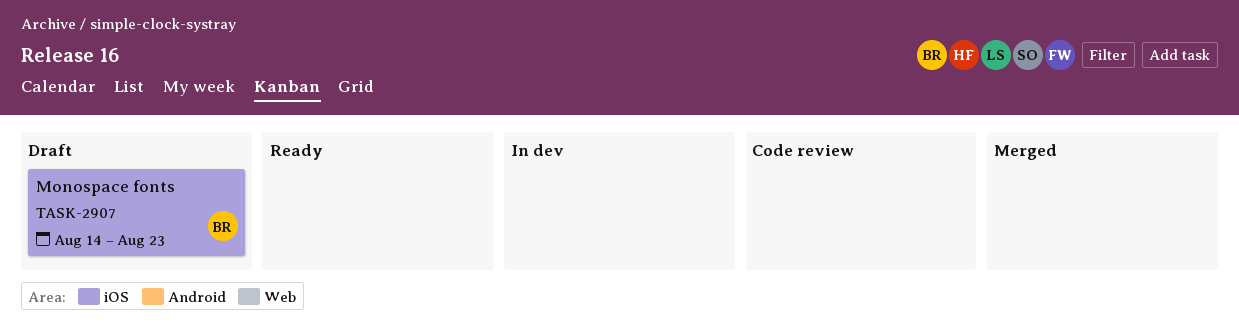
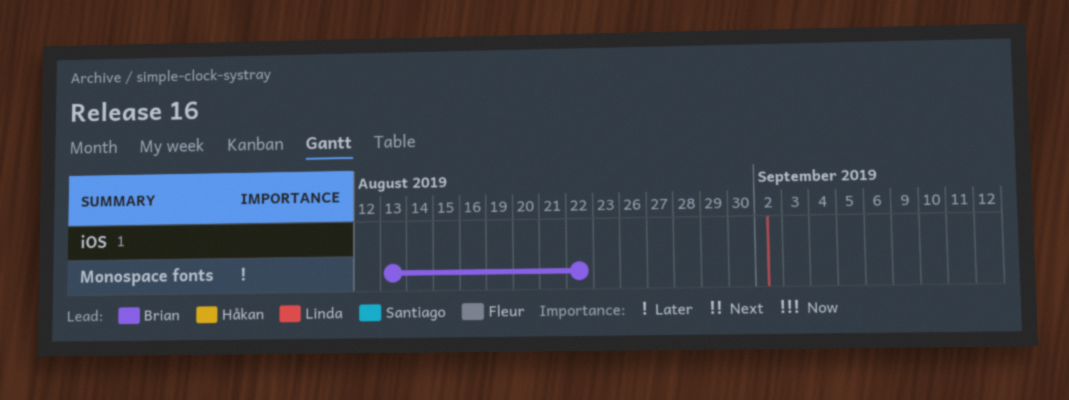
Monospace fonts, start: Aug 14 -> Aug 13
Monospace fonts, due: Aug 23 -> Aug 22

